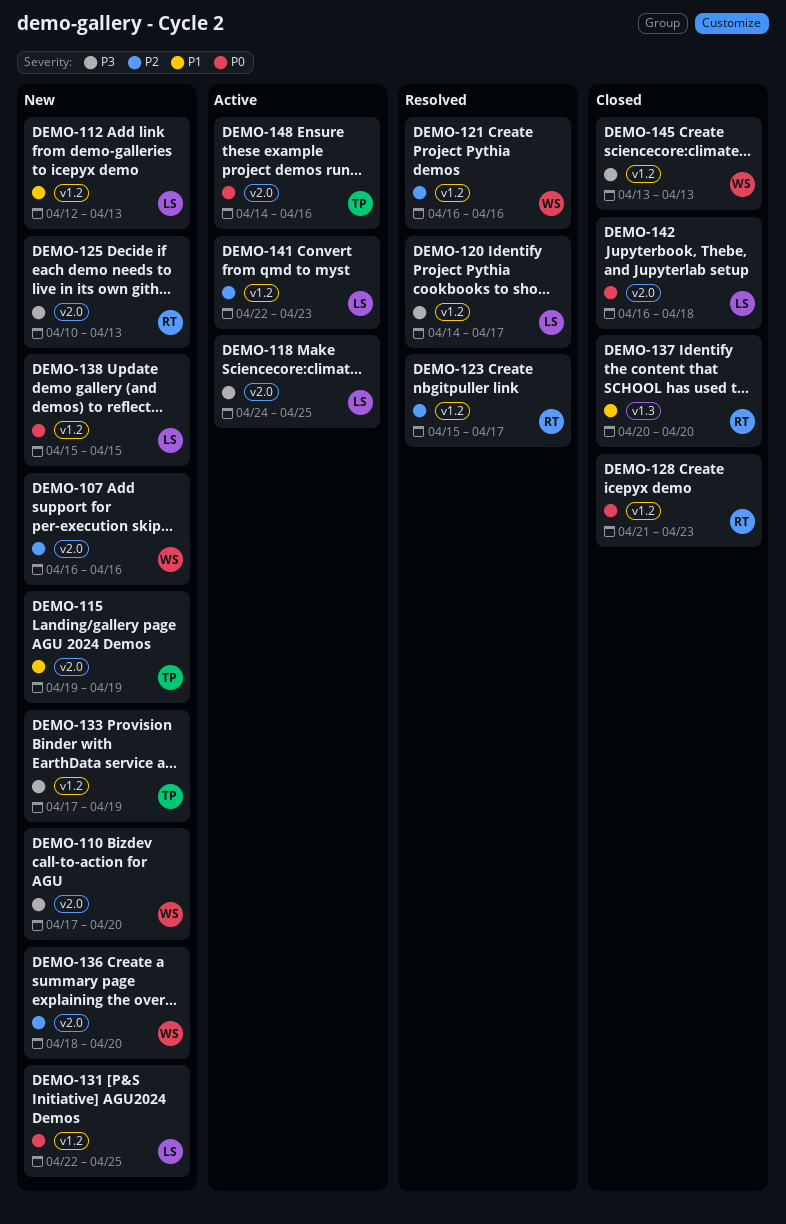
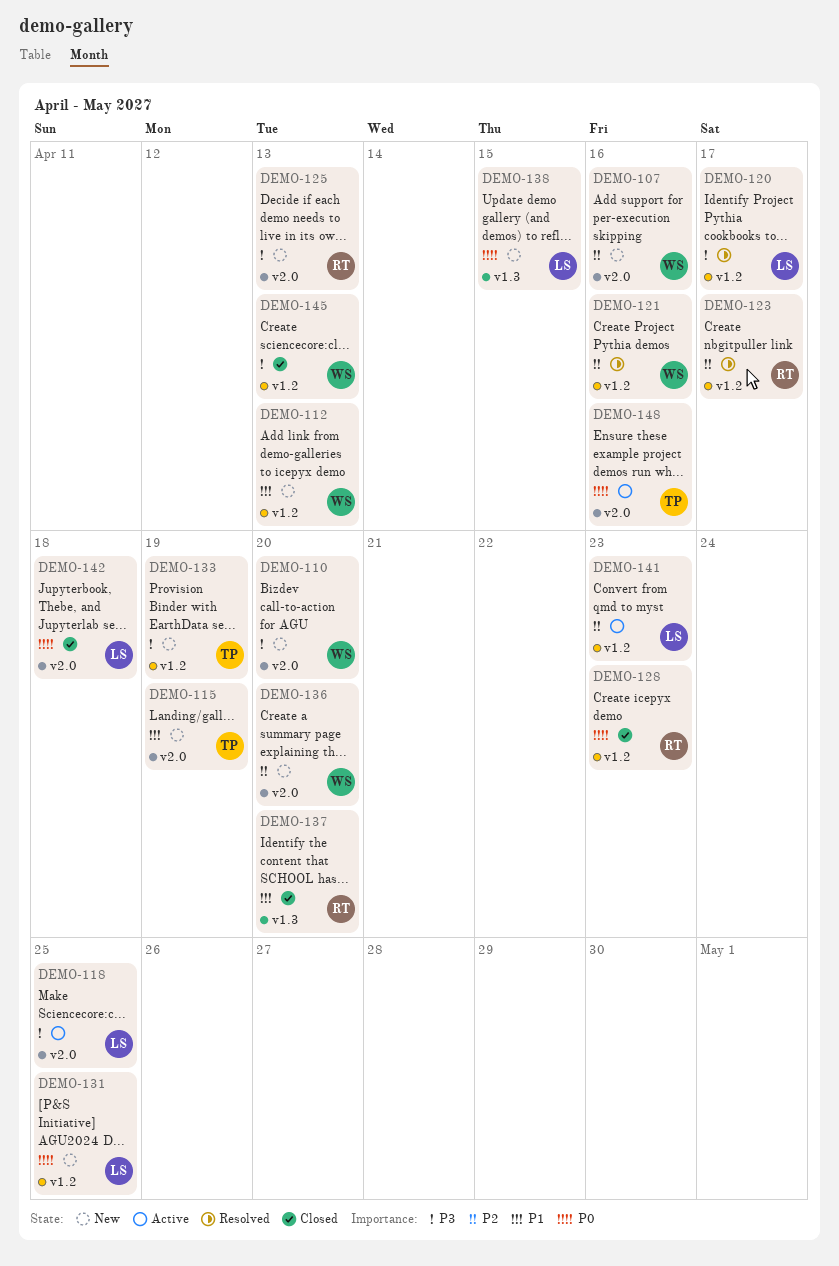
DEMO-112, owner: LS -> WS
DEMO-138, label: v1.2 -> v1.3

